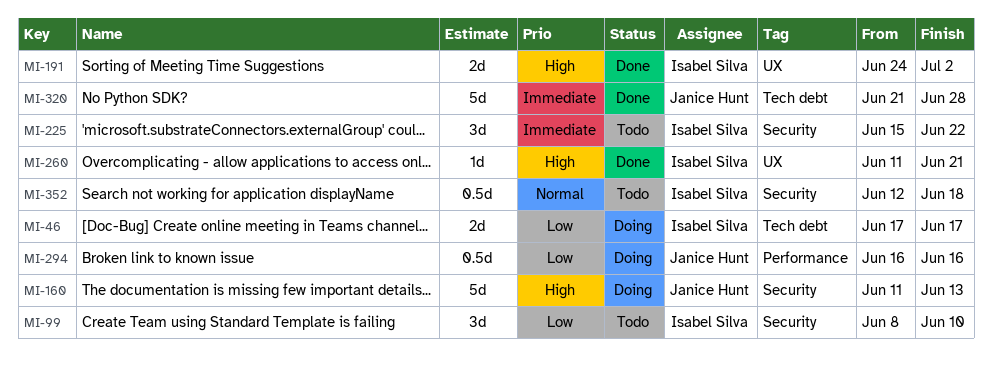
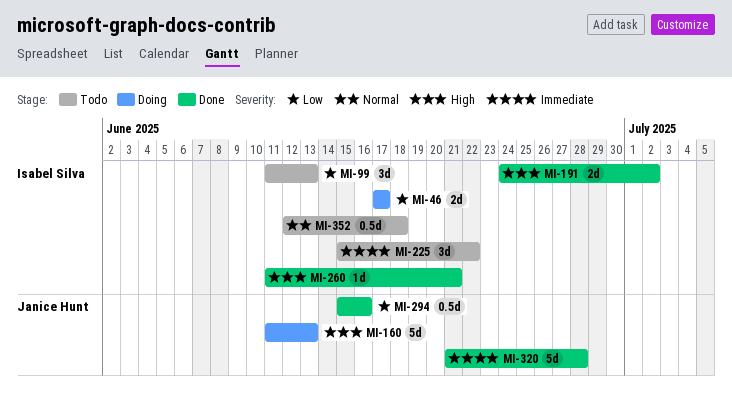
MI-99, start: Jun 8 -> Jun 11
MI-99, due: Jun 10 -> Jun 13
MI-294, status: Doing -> Done
MI-294, start: Jun 16 -> Jun 15

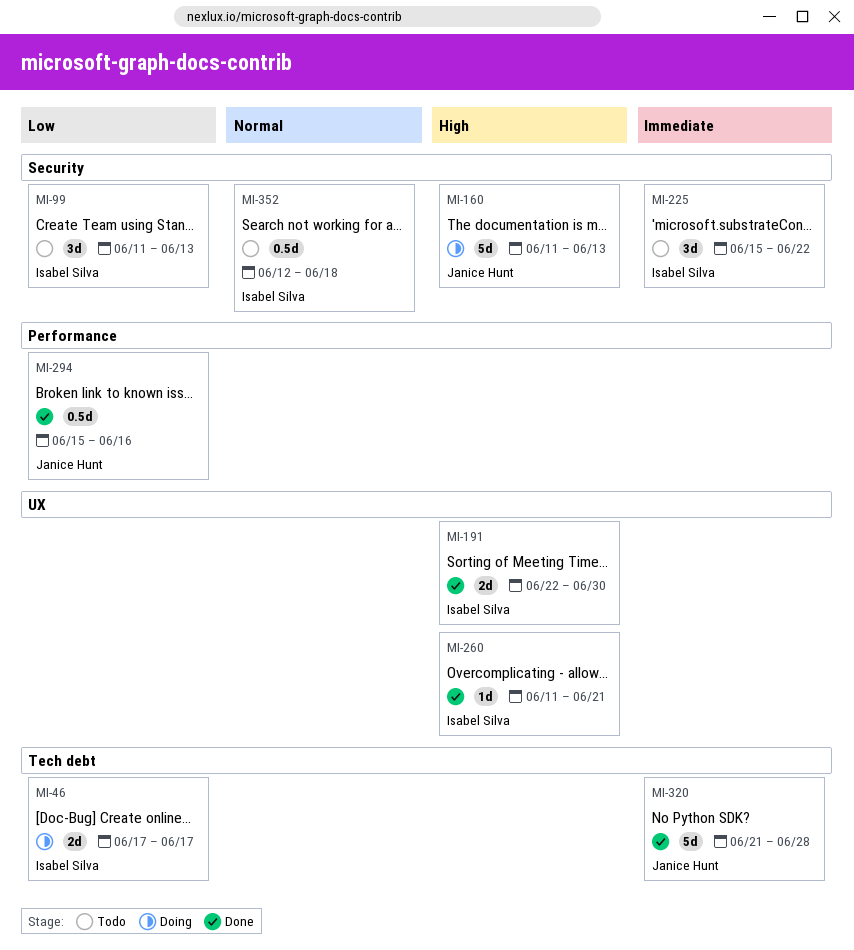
MI-191, start: Jun 24 -> Jun 22
MI-191, due: Jul 2 -> Jun 30

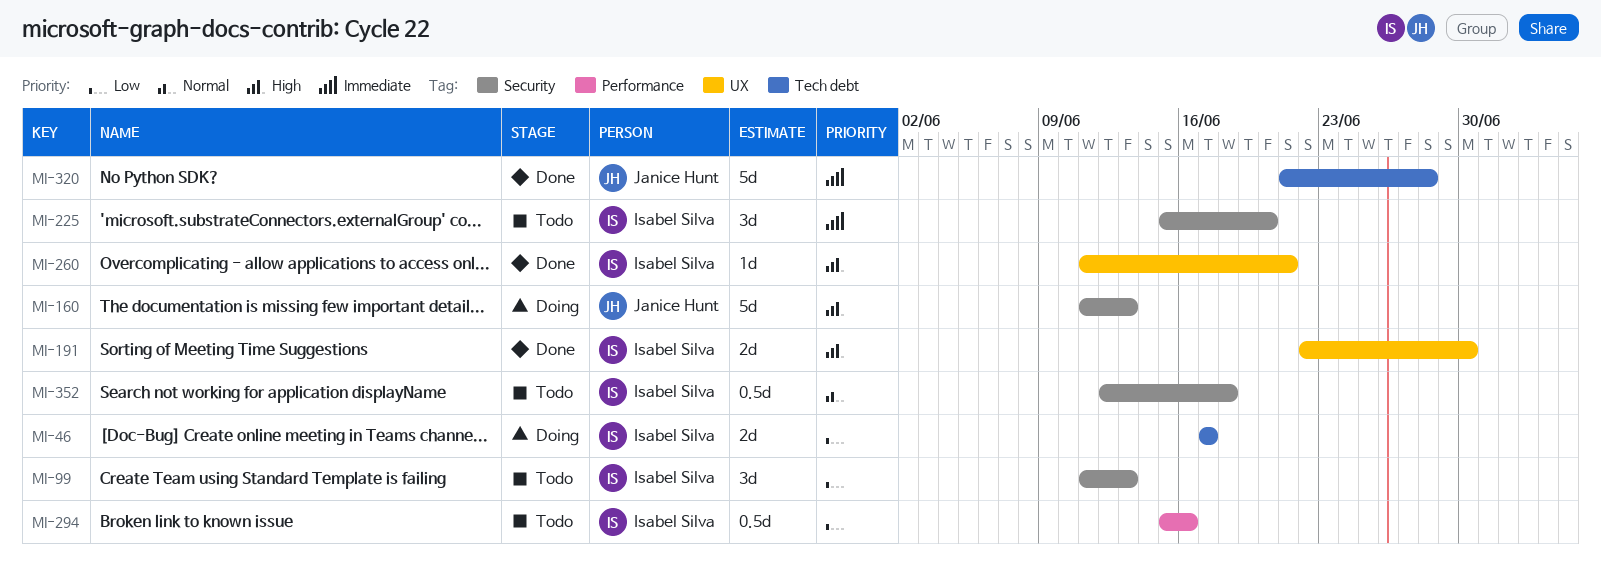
MI-225, due: Jun 22 -> Jun 20
MI-294, status: Done -> Todo
MI-294, owner: Janice Hunt -> Isabel Silva

